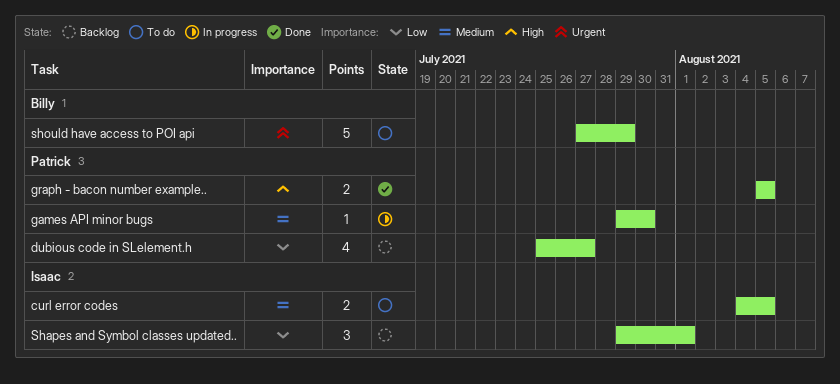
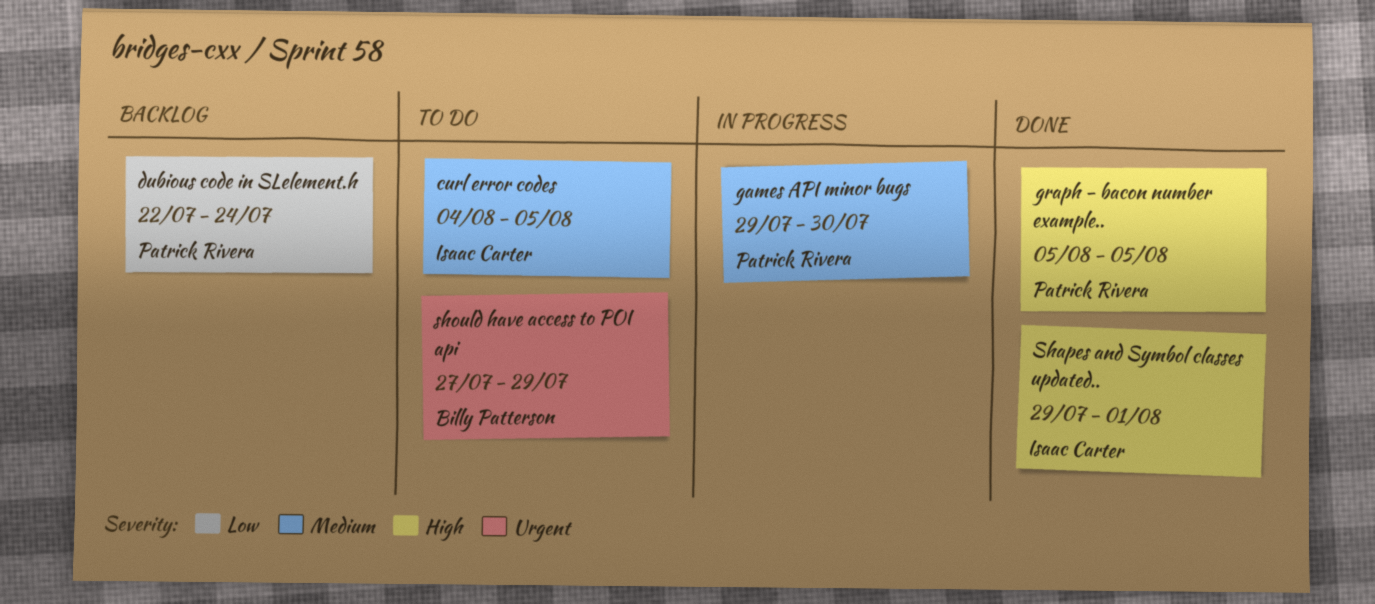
dubious code in SLelement.h, start: Jul 25 -> Jul 22
dubious code in SLelement.h, due: Jul 27 -> Jul 24
Shapes and Symbol classes updated.., status: Backlog -> Done
Shapes and Symbol classes updated.., priority: Low -> High

